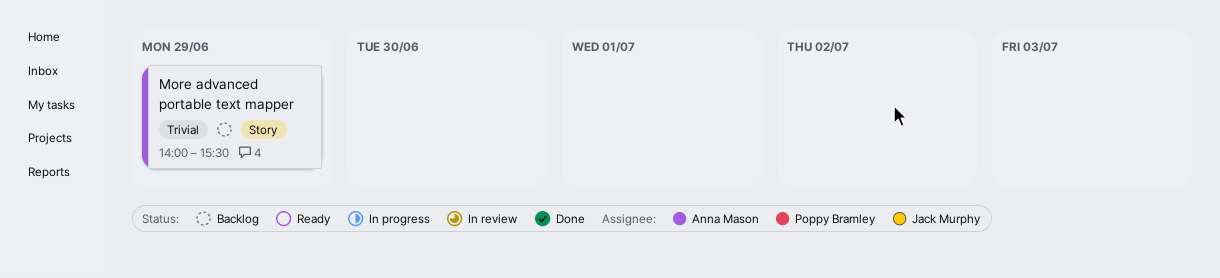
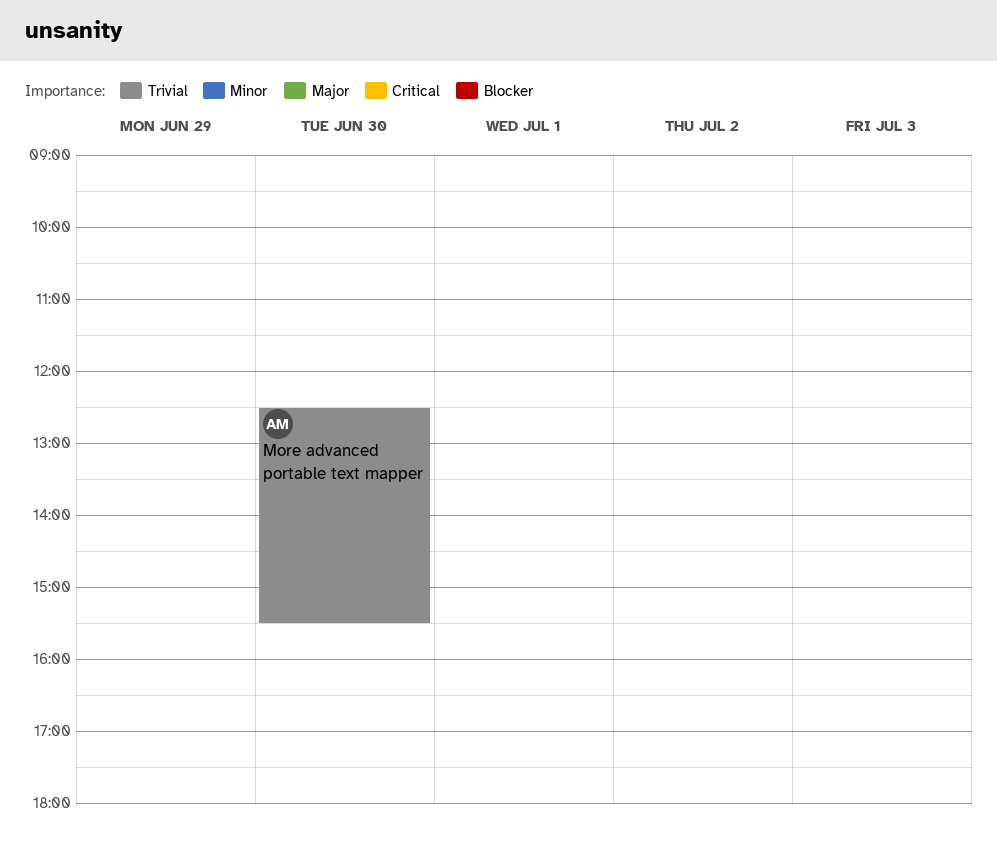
More advanced portable text mapper, day: Jun 29 -> Jun 30
More advanced portable text mapper, begins: 14:00 -> 12:30

